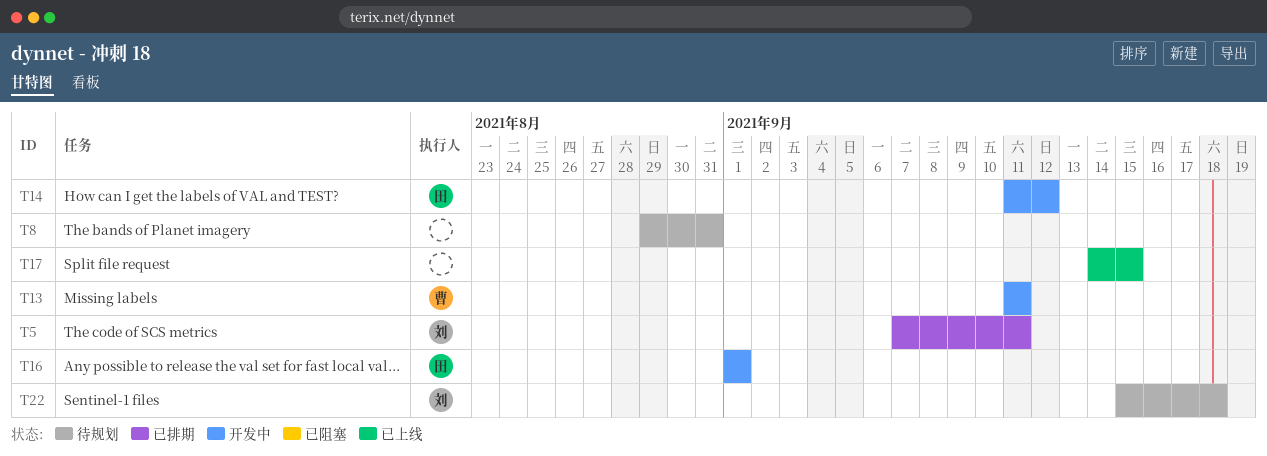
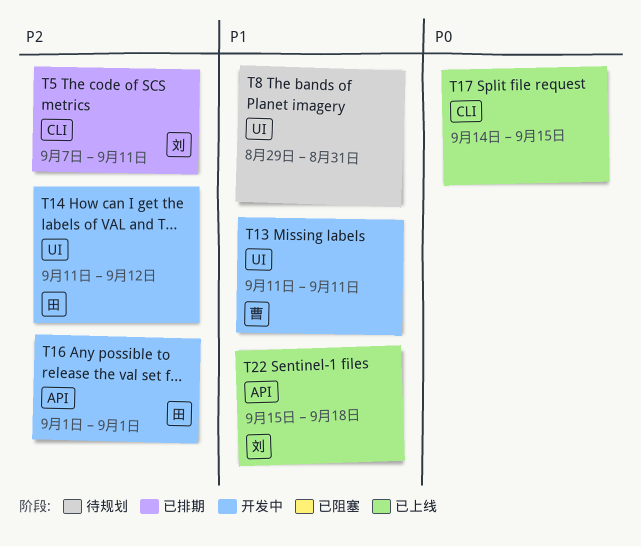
T22, status: 待规划 -> 已上线

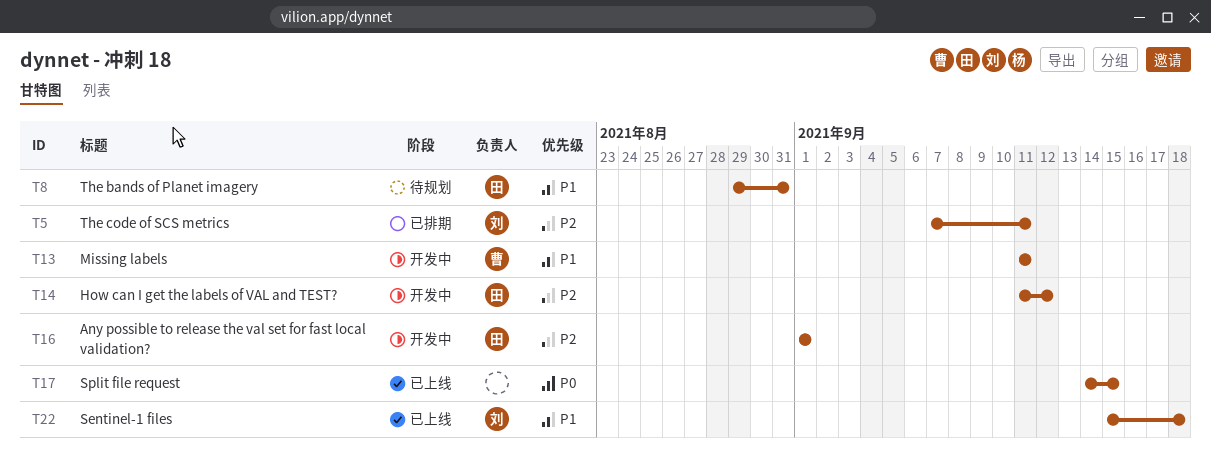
T8, owner: none -> 田

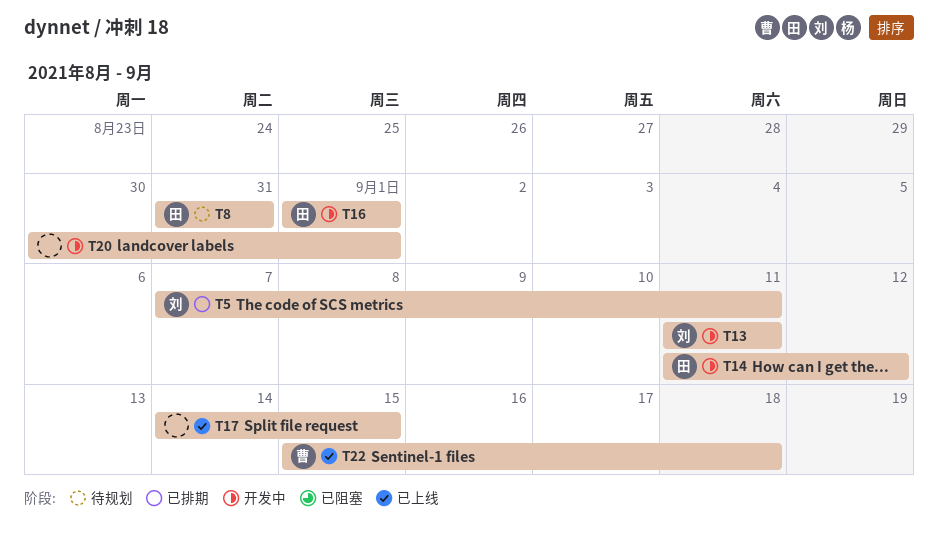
T8, start: Aug 29 -> Aug 31
T13, owner: 曹 -> 刘
T20: none -> present
T22, owner: 刘 -> 曹

